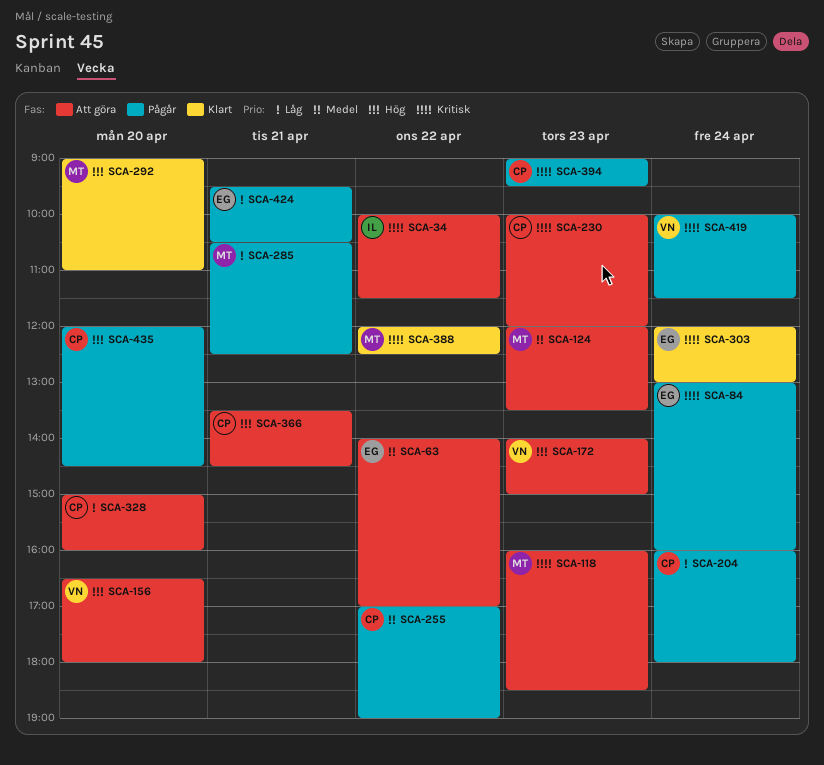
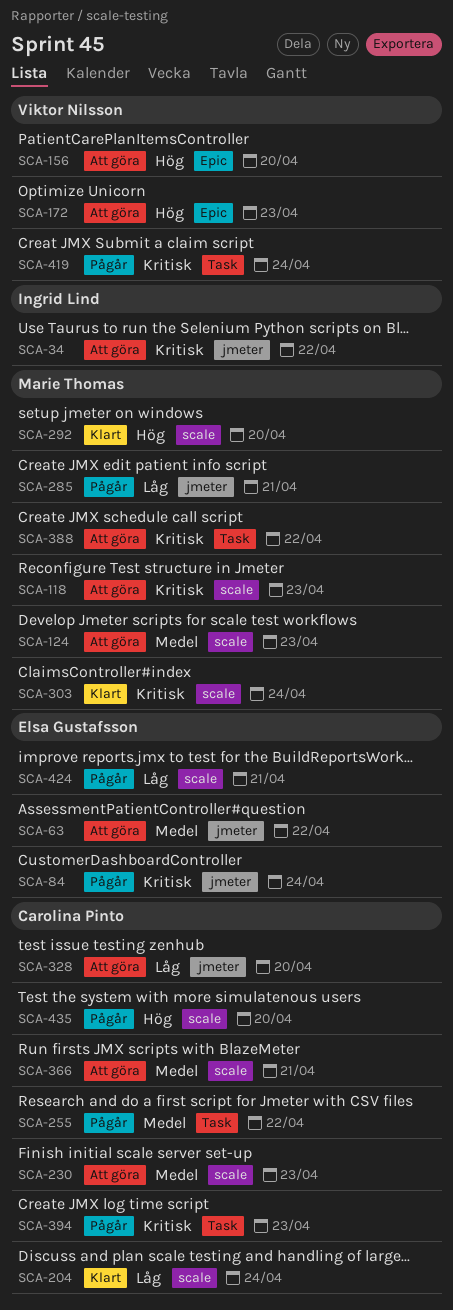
SCA-204, status: Pågår -> Klart
SCA-230, priority: Kritisk -> Medel
SCA-303, owner: Elsa Gustafsson -> Marie Thomas
SCA-366, priority: Hög -> Medel
SCA-388, status: Klart -> Att göra

